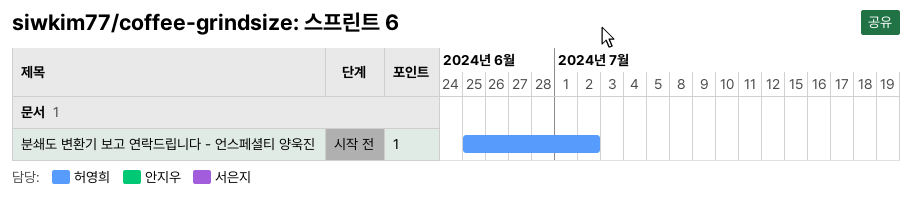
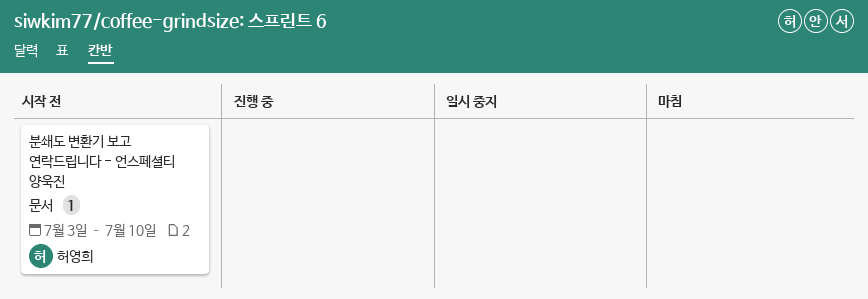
분쇄도 변환기 보고 연락드립니다 - 언스페셜티 양욱진, start: Jun 25 -> Jul 3
분쇄도 변환기 보고 연락드립니다 - 언스페셜티 양욱진, due: Jul 2 -> Jul 10

